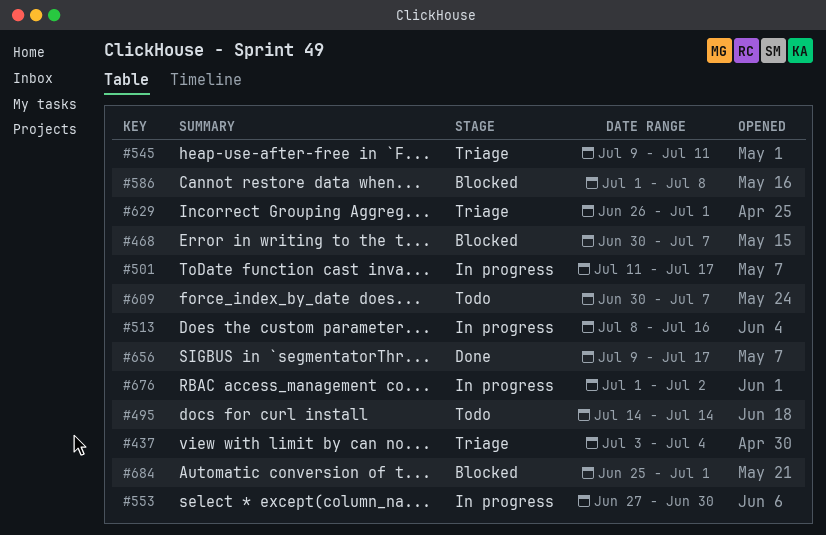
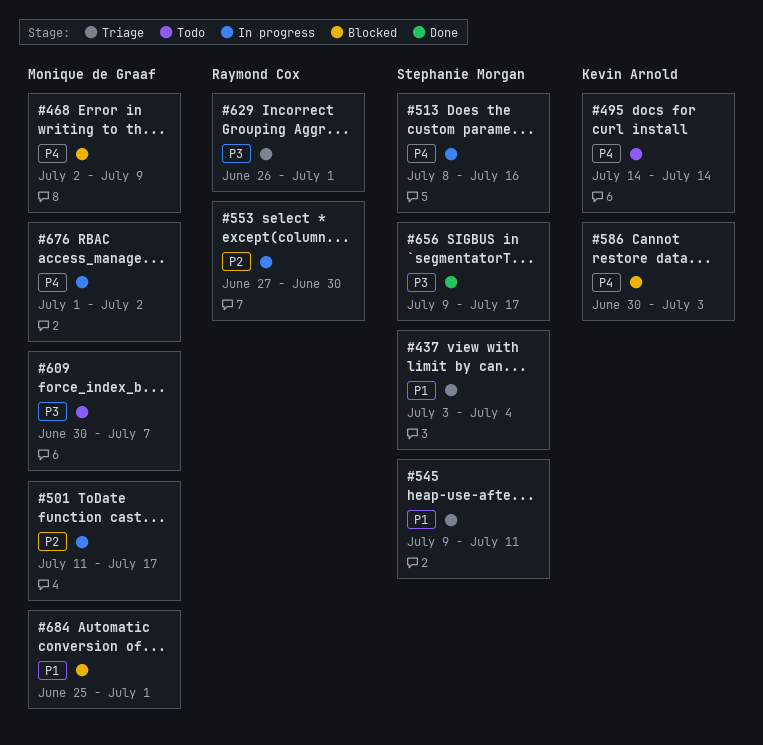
#468, start: Jun 30 -> Jul 2
#468, due: Jul 7 -> Jul 9
#586, start: Jul 1 -> Jun 30
#586, due: Jul 8 -> Jul 3

